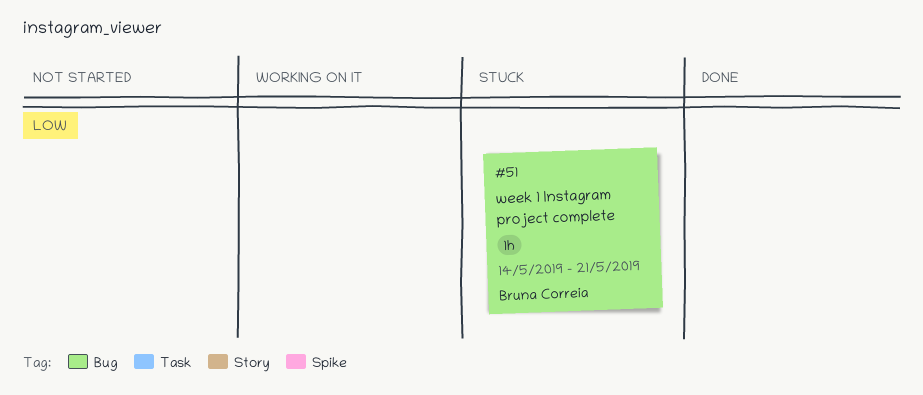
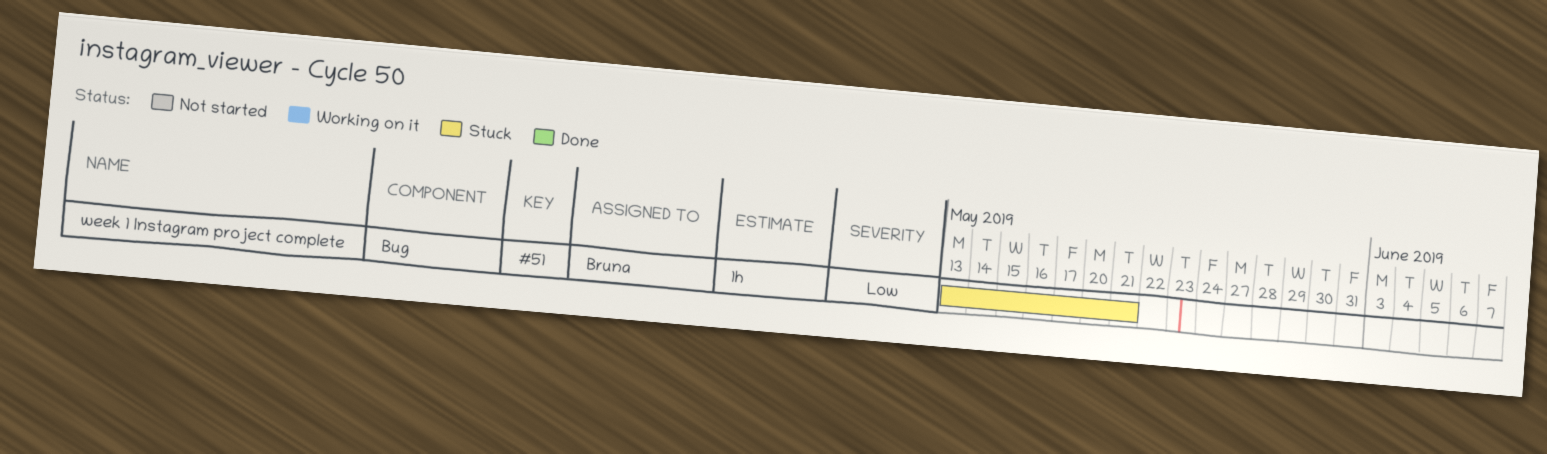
#51, start: May 14 -> May 13

